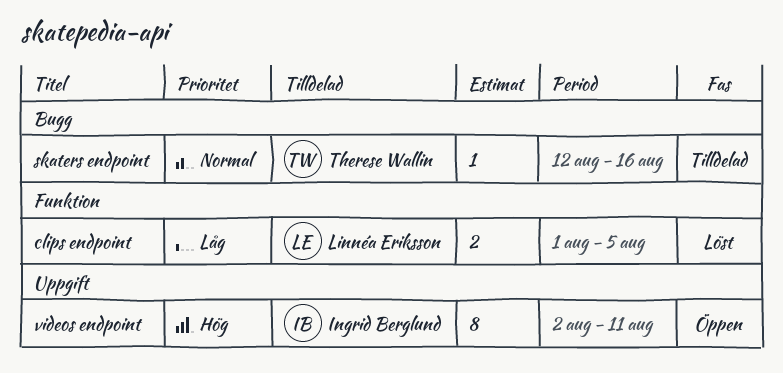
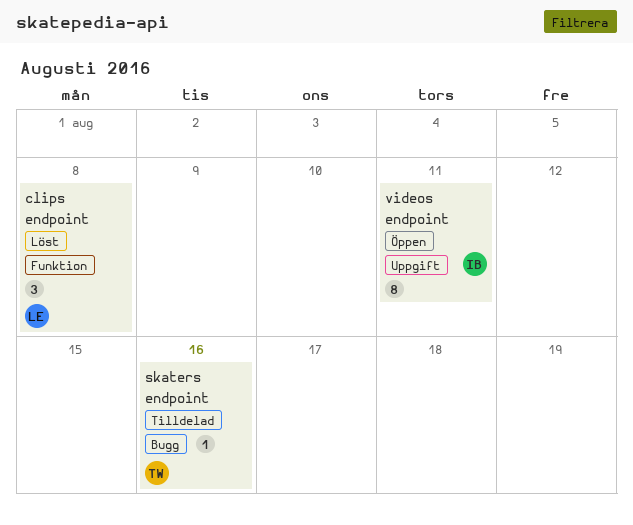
clips endpoint, estimate: 2 -> 3
clips endpoint, due: Aug 5 -> Aug 8

